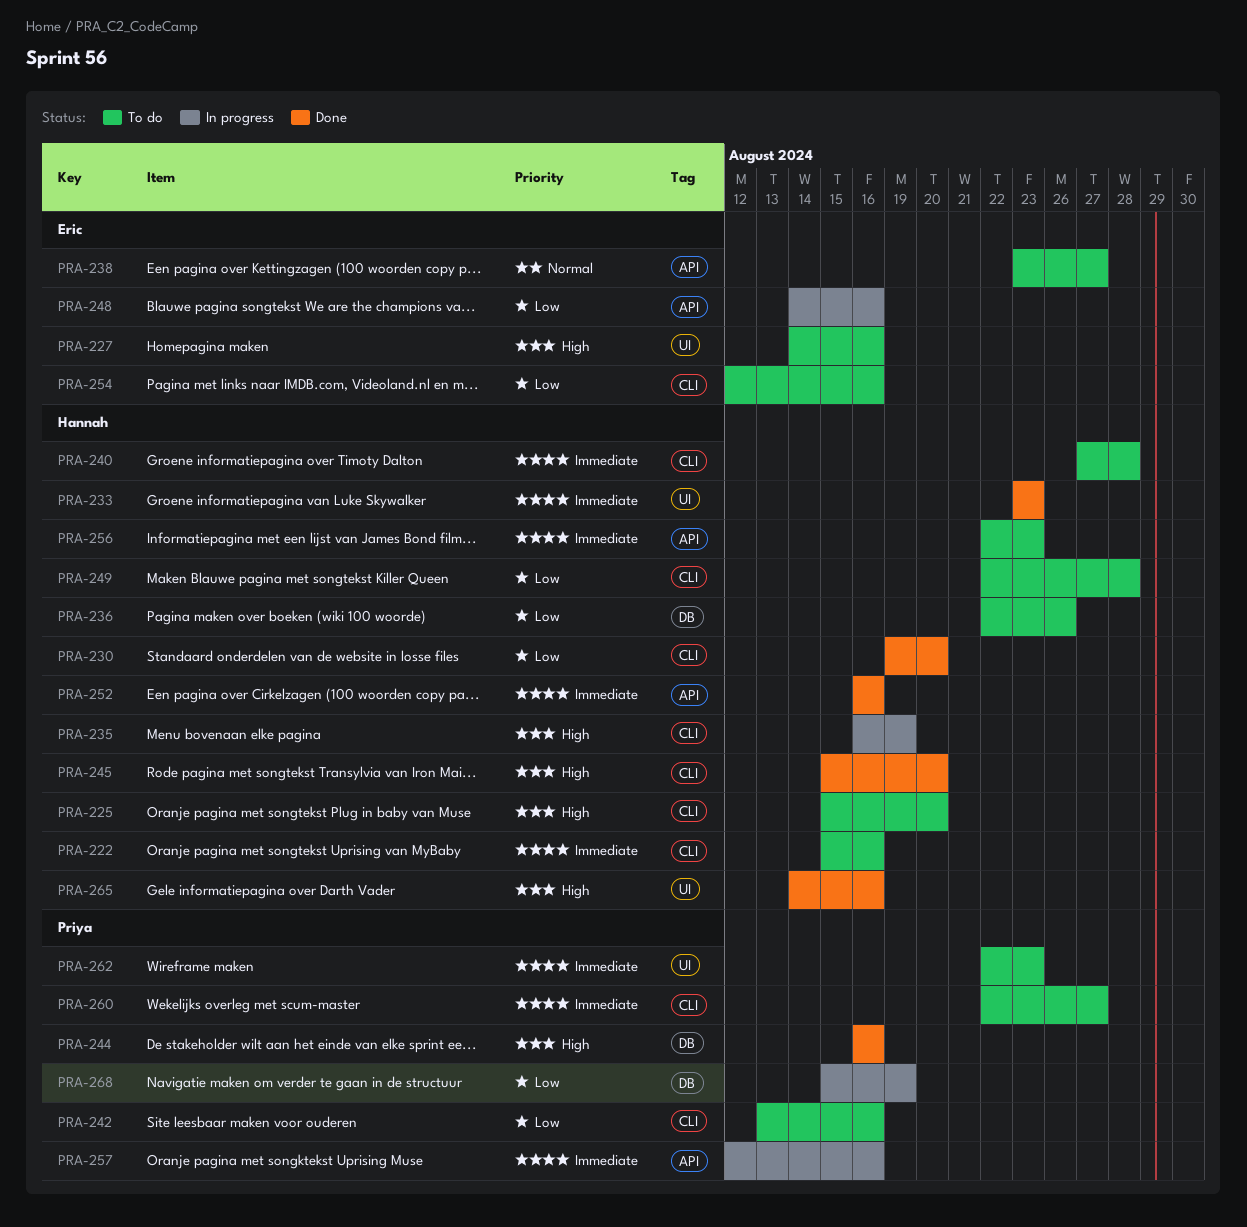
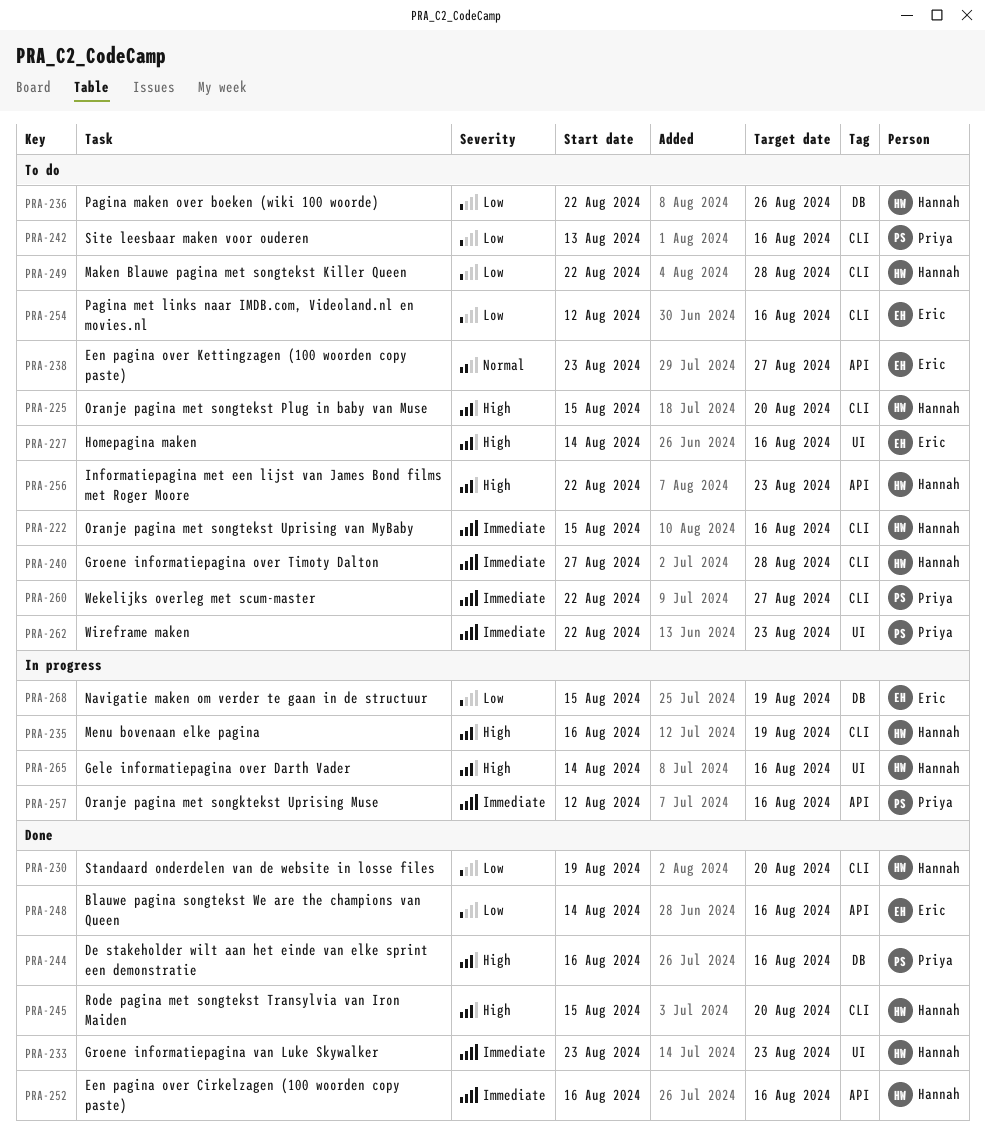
PRA-248, status: In progress -> Done
PRA-256, priority: Immediate -> High
PRA-265, status: Done -> In progress
PRA-268, owner: Priya -> Eric

